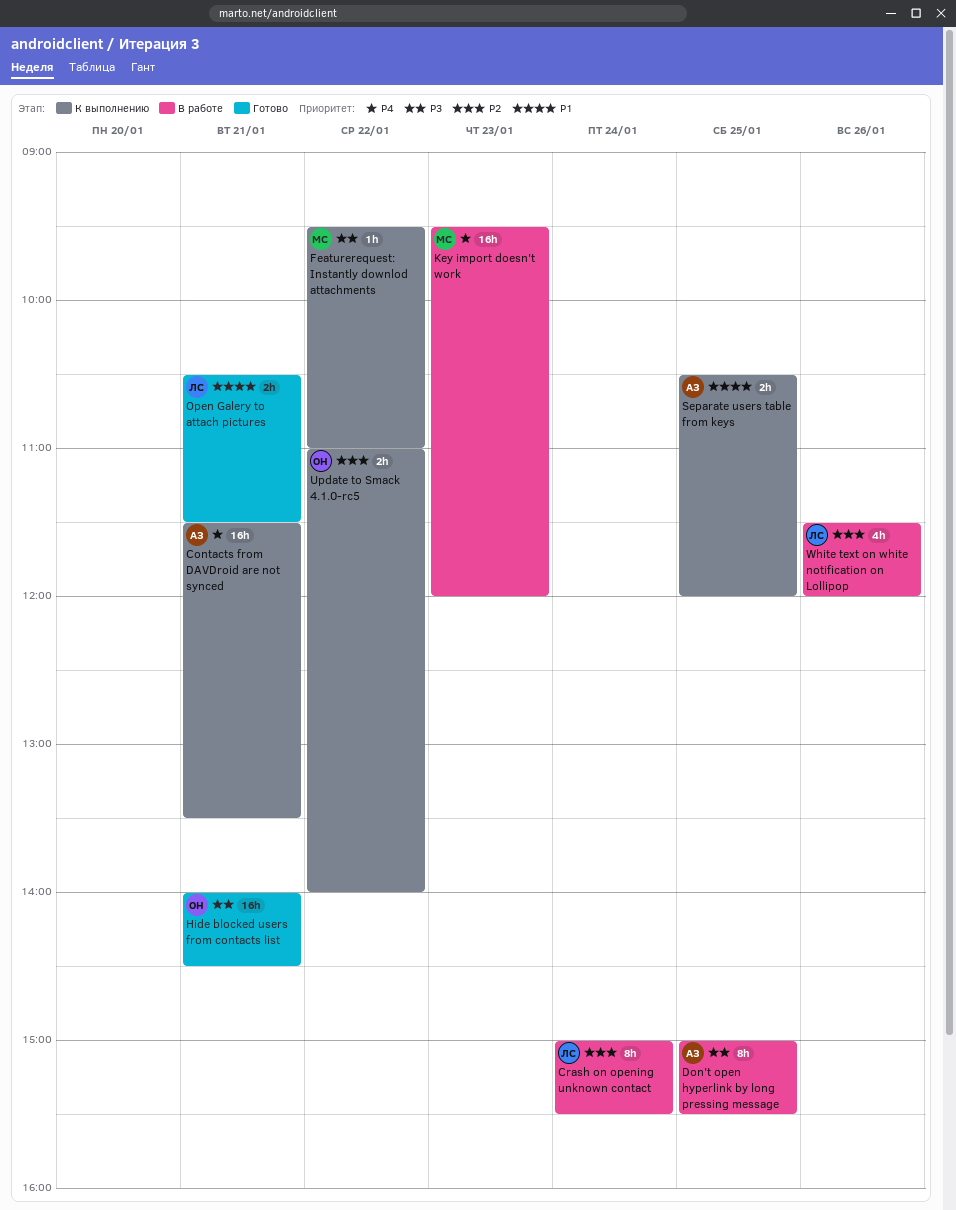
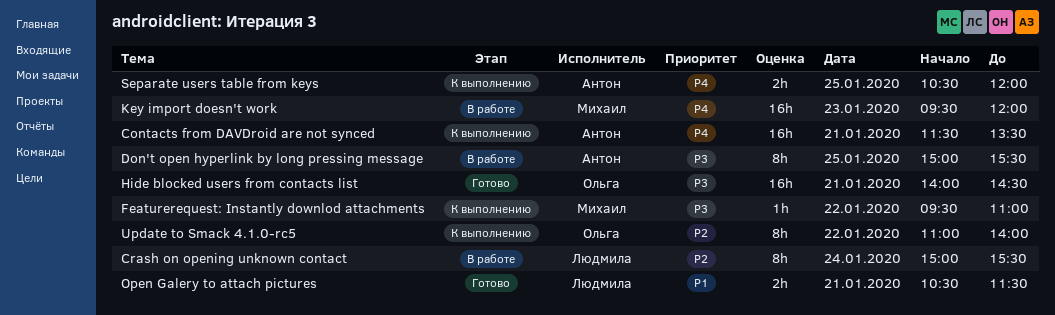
Separate users table from keys, priority: P1 -> P4
Update to Smack 4.1.0-rc5, estimate: 2h -> 8h
White text on white notification on Lollipop: present -> none

